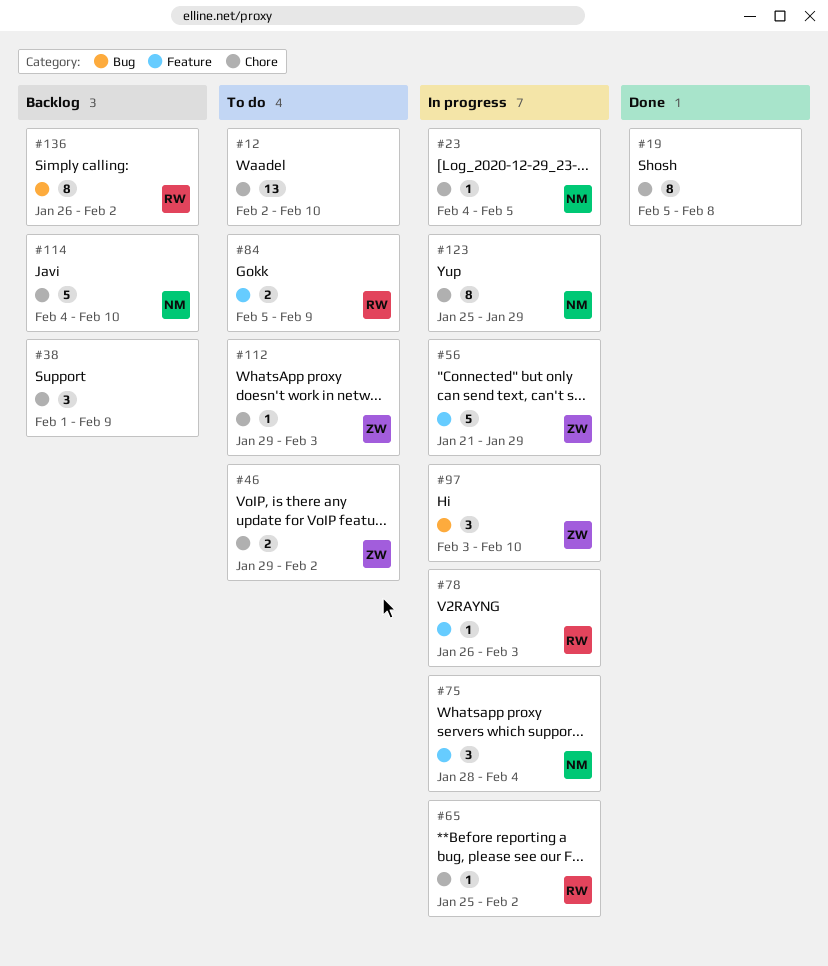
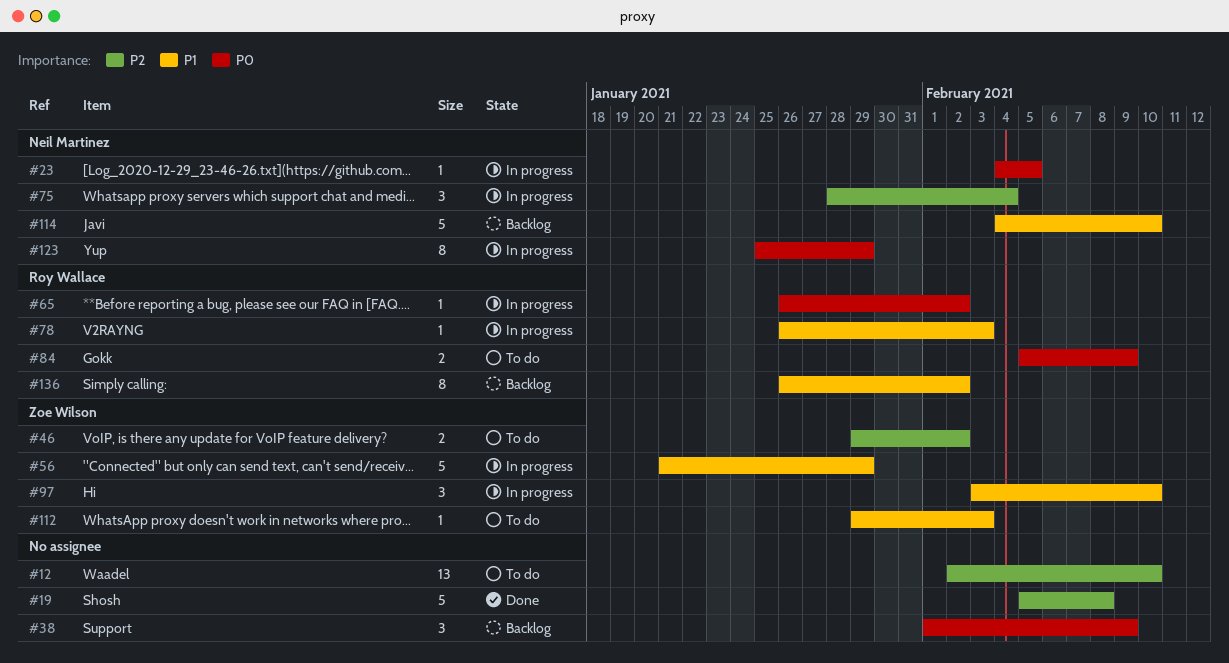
#19, estimate: 8 -> 5
#65, start: Jan 25 -> Jan 26

